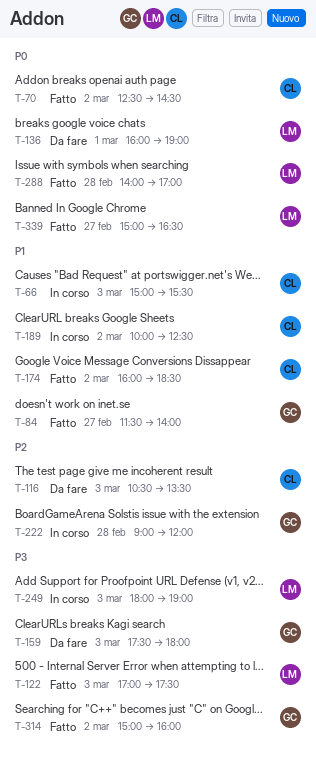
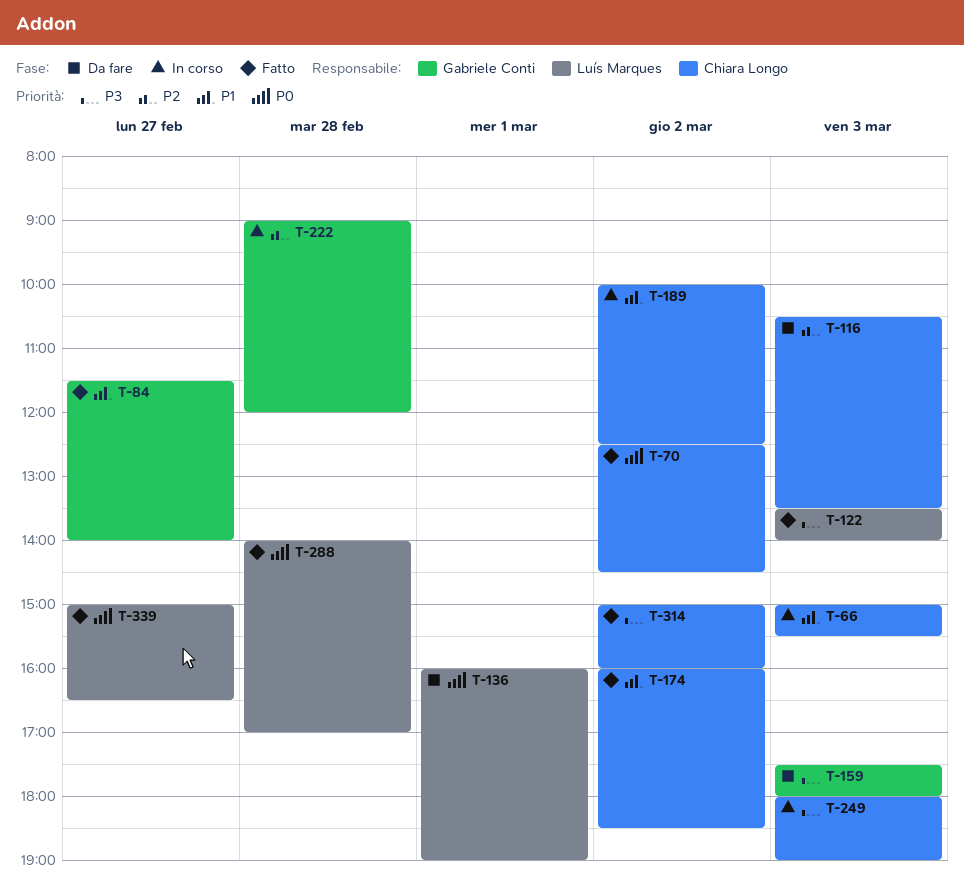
T-122, begins: 17:00 -> 13:30
T-122, ends: 17:30 -> 14:00
T-249, owner: Luís Marques -> Chiara Longo
T-314, owner: Gabriele Conti -> Chiara Longo

